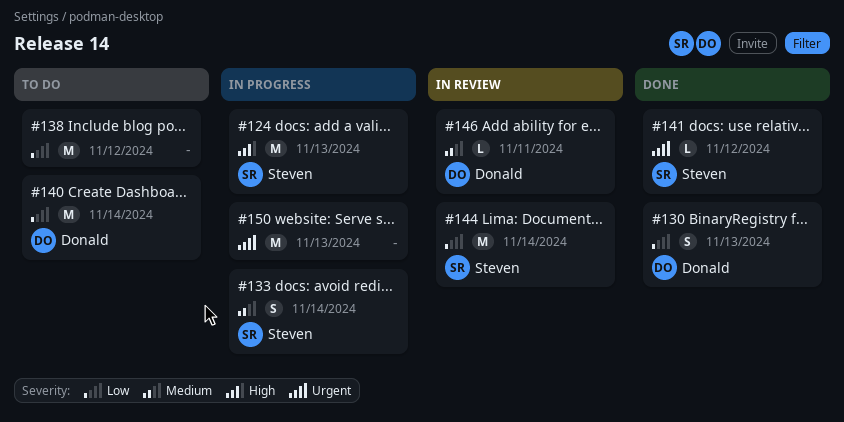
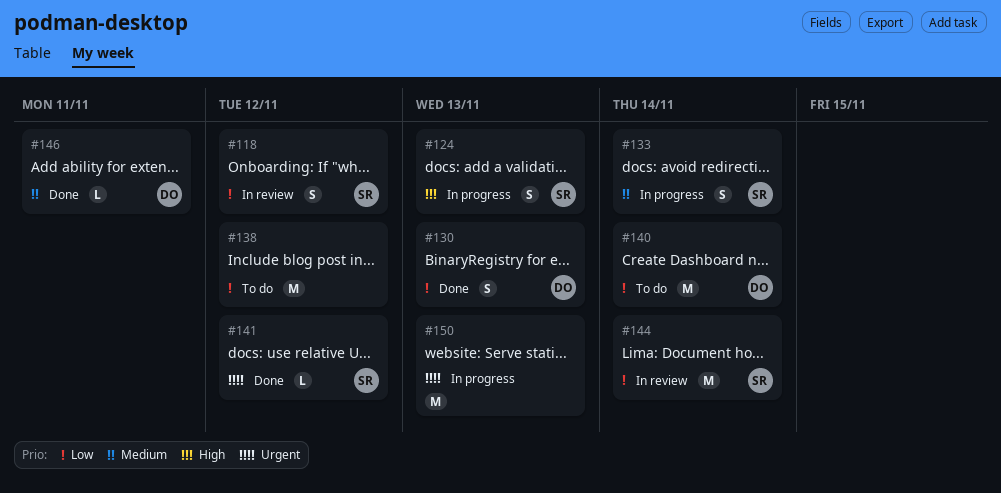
#118: none -> present
#124, estimate: M -> S
#146, status: In review -> Done

